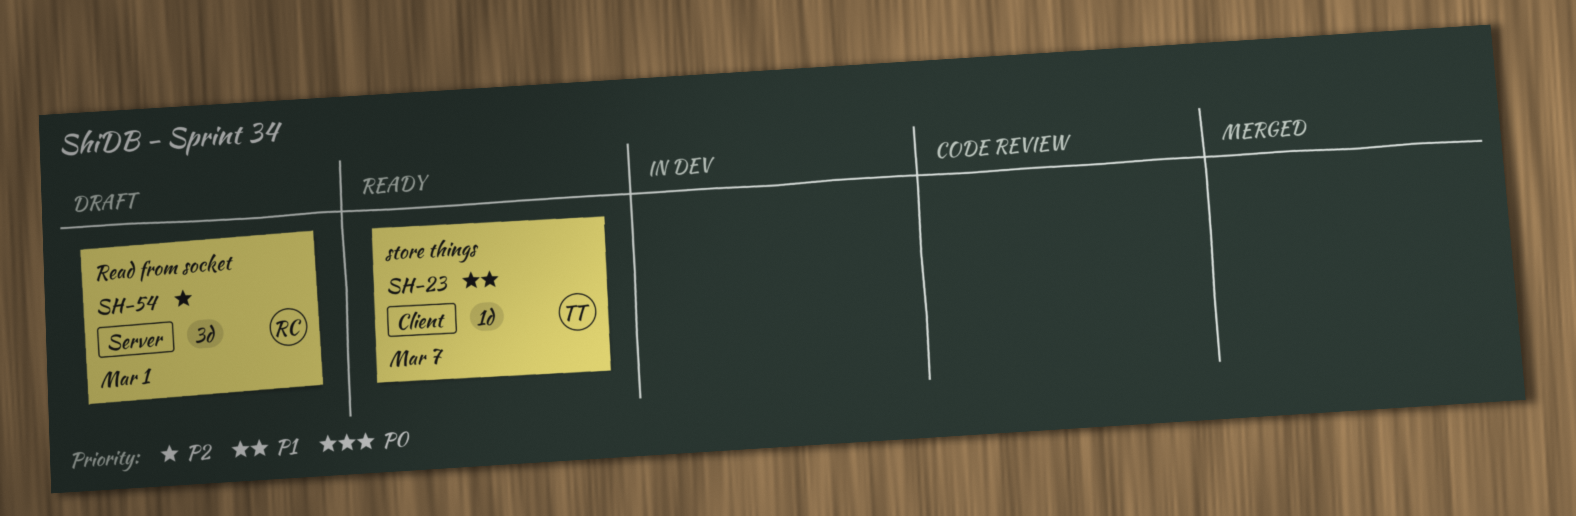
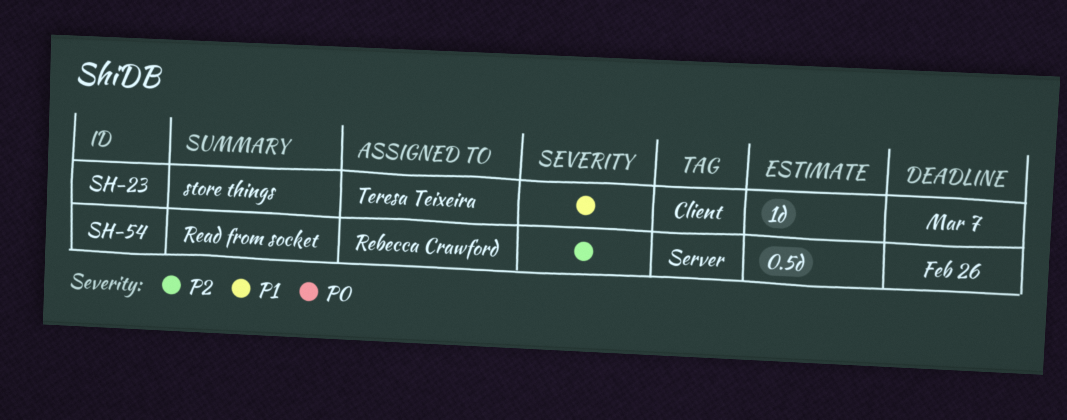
SH-54, estimate: 3d -> 0.5d
SH-54, due: Mar 1 -> Feb 26

